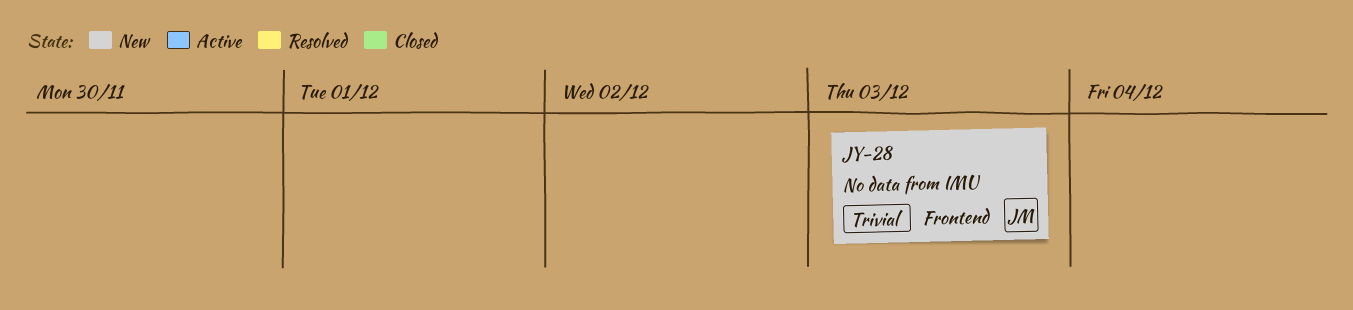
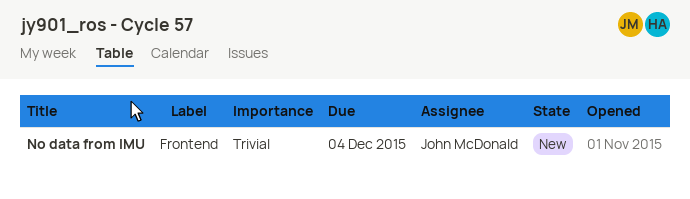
No data from IMU, due: Dec 3 -> Dec 4

